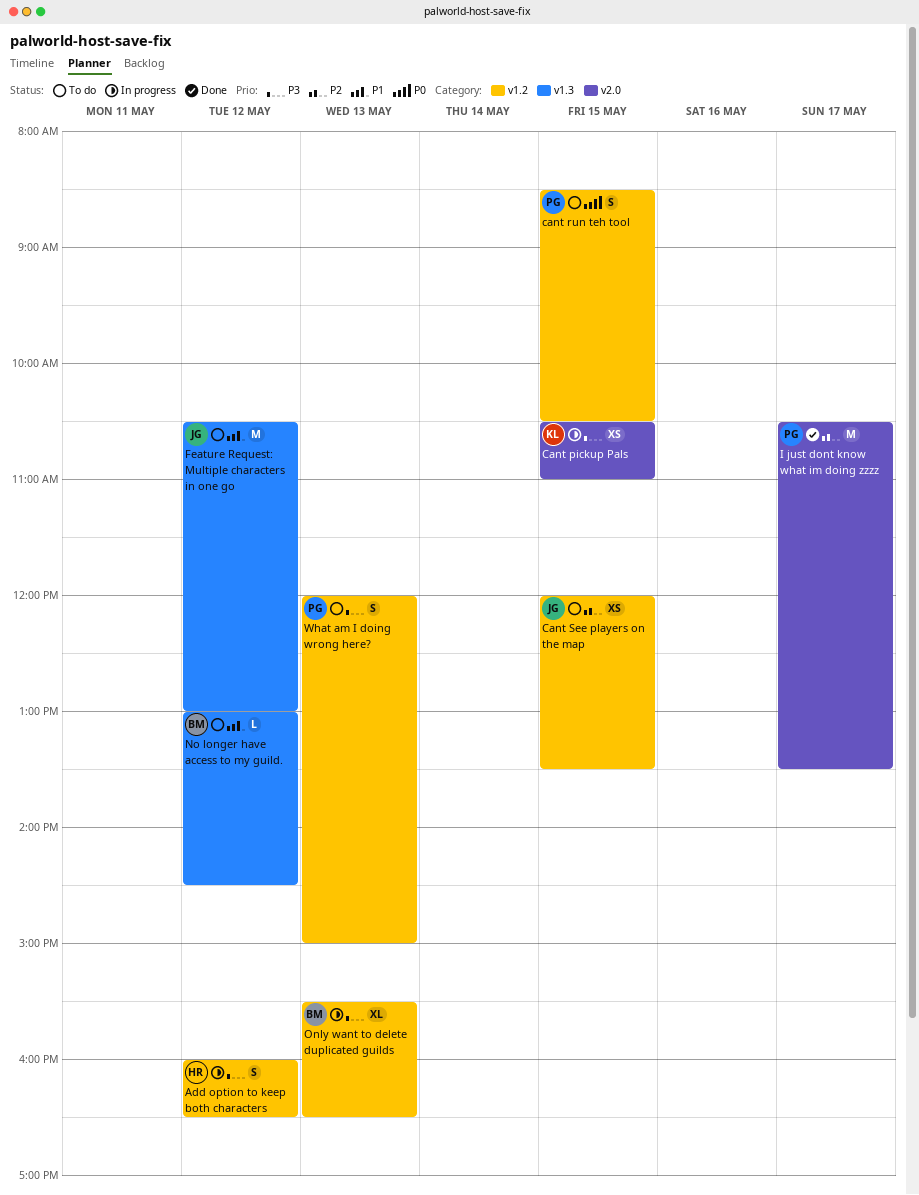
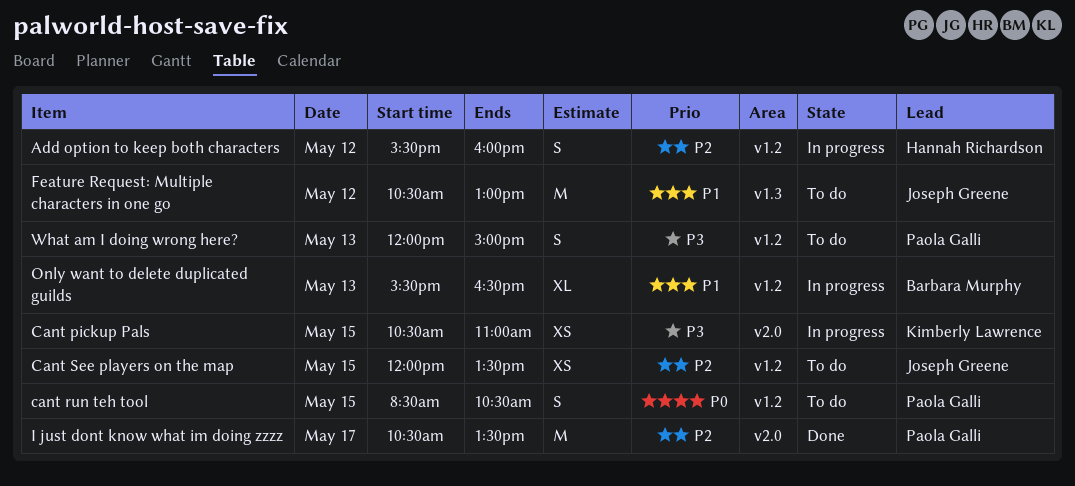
Add option to keep both characters, priority: P3 -> P2
Add option to keep both characters, begins: 16:00 -> 15:30
Add option to keep both characters, ends: 16:30 -> 16:00
No longer have access to my guild.: present -> none
Only want to delete duplicated guilds, priority: P3 -> P1

